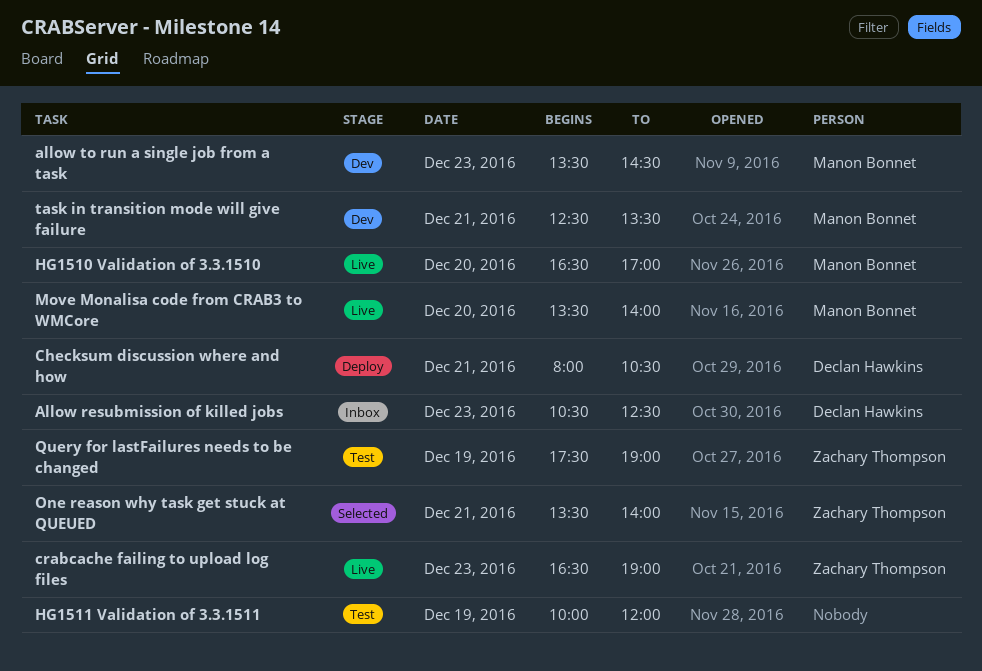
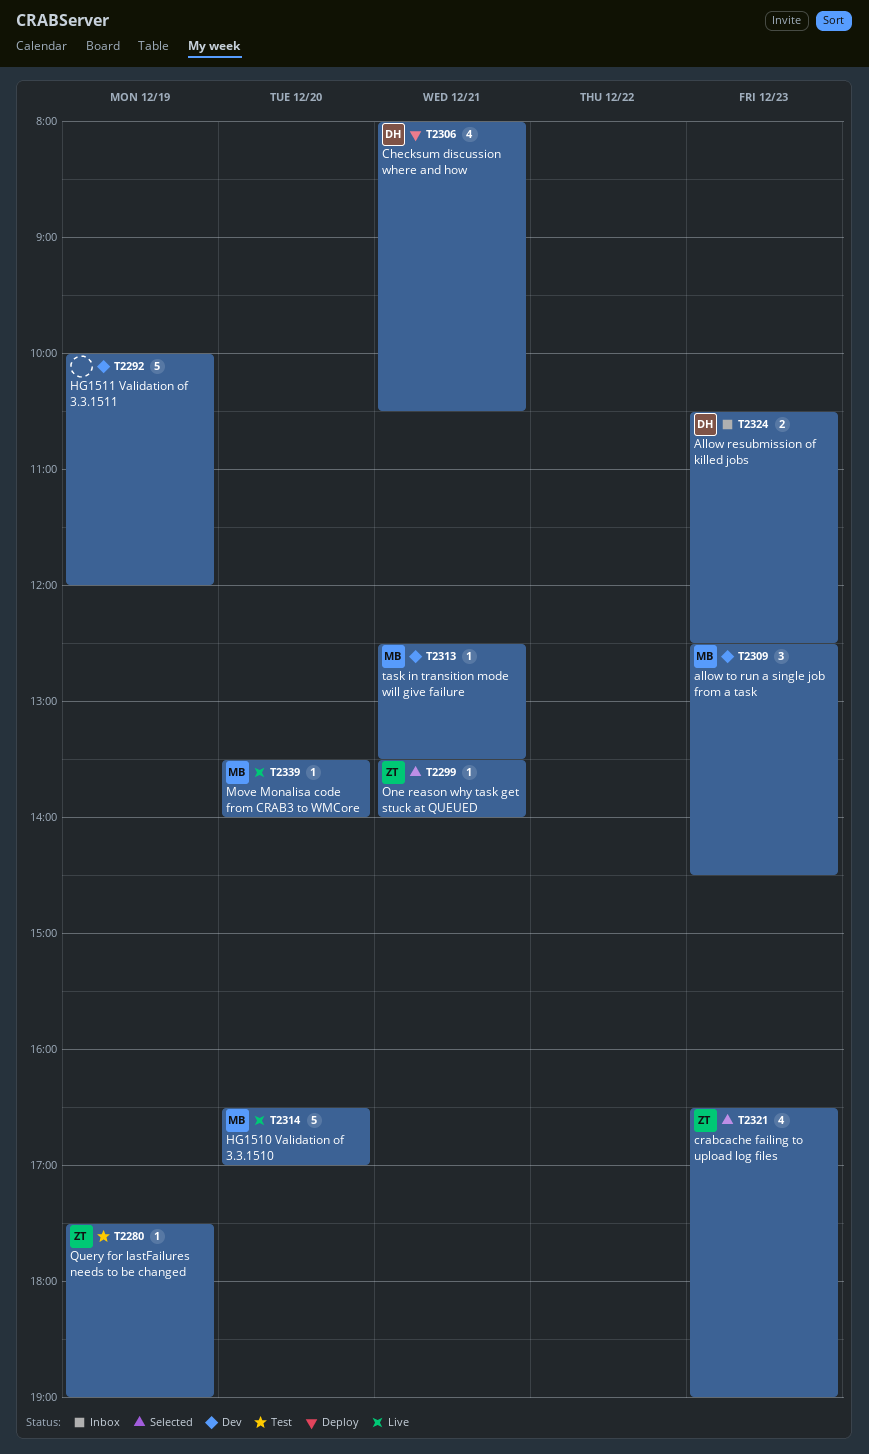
allow to run a single job from a task, begins: 13:30 -> 12:30
crabcache failing to upload log files, status: Live -> Selected
HG1511 Validation of 3.3.1511, status: Test -> Dev

